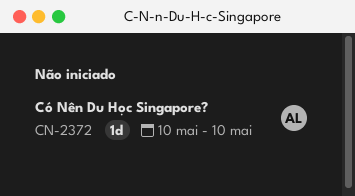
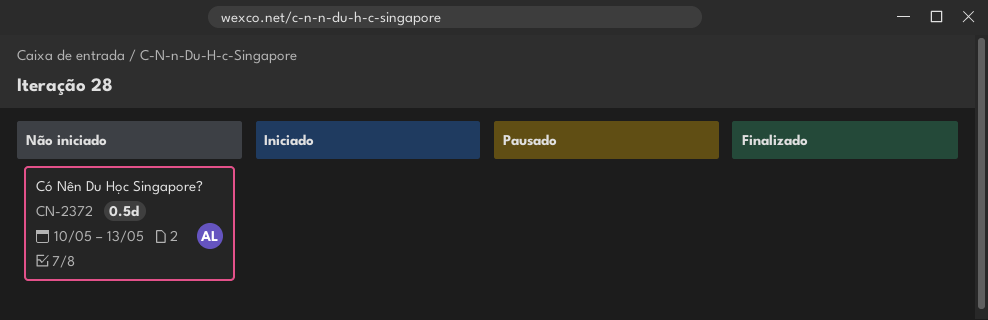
CN-2372, estimate: 1d -> 0.5d
CN-2372, due: May 10 -> May 13

